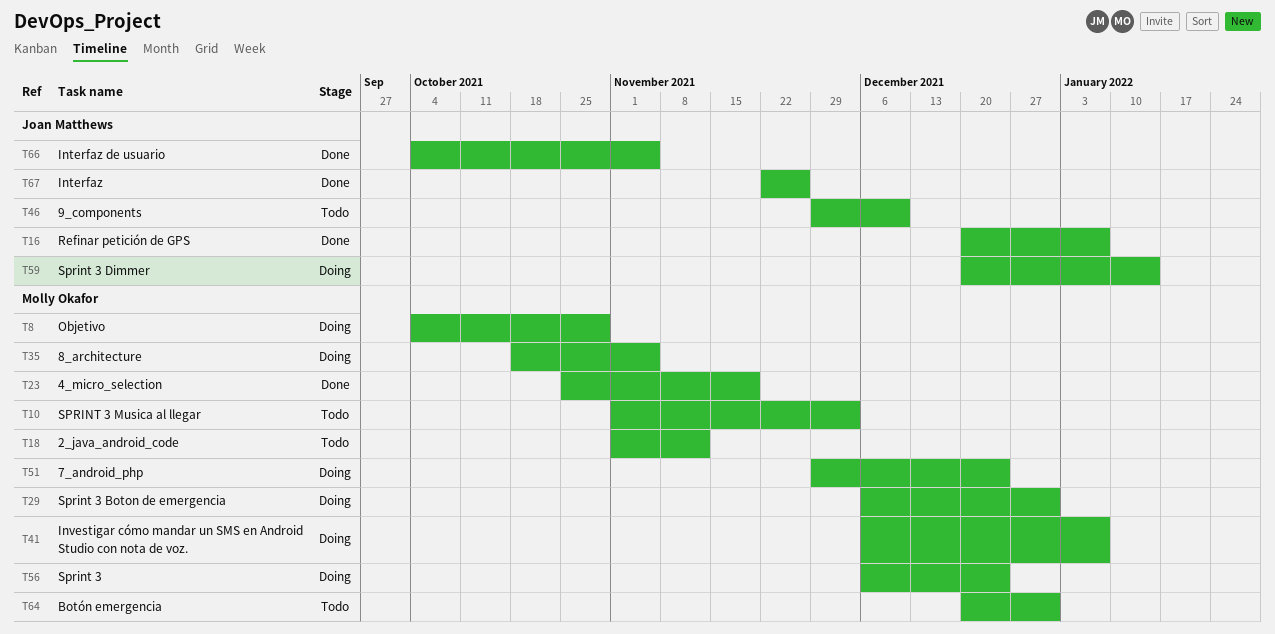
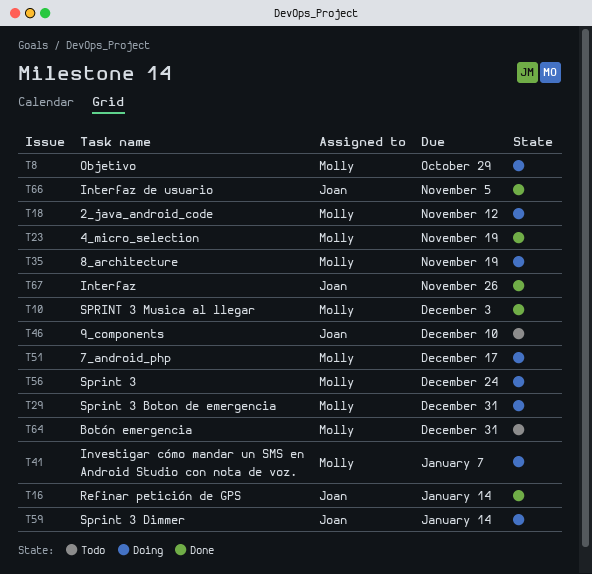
T10, status: Todo -> Done
T16, due: Jan 7 -> Jan 14
T18, status: Todo -> Doing
T35, due: Nov 5 -> Nov 19
T51, due: Dec 24 -> Dec 17

